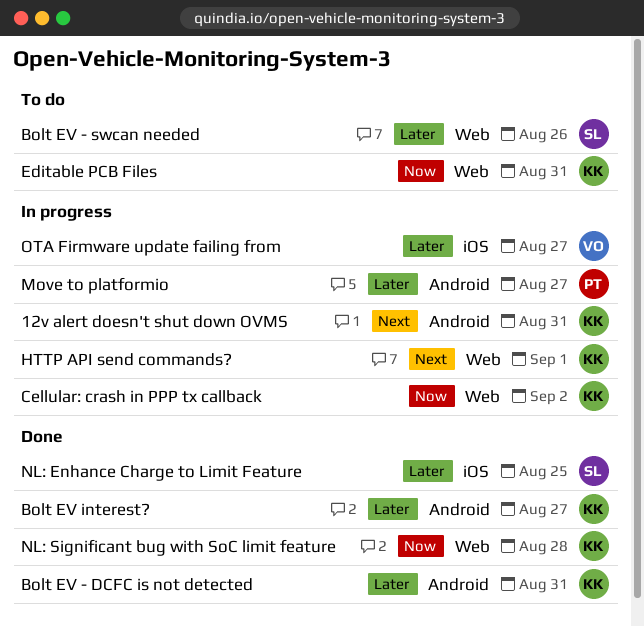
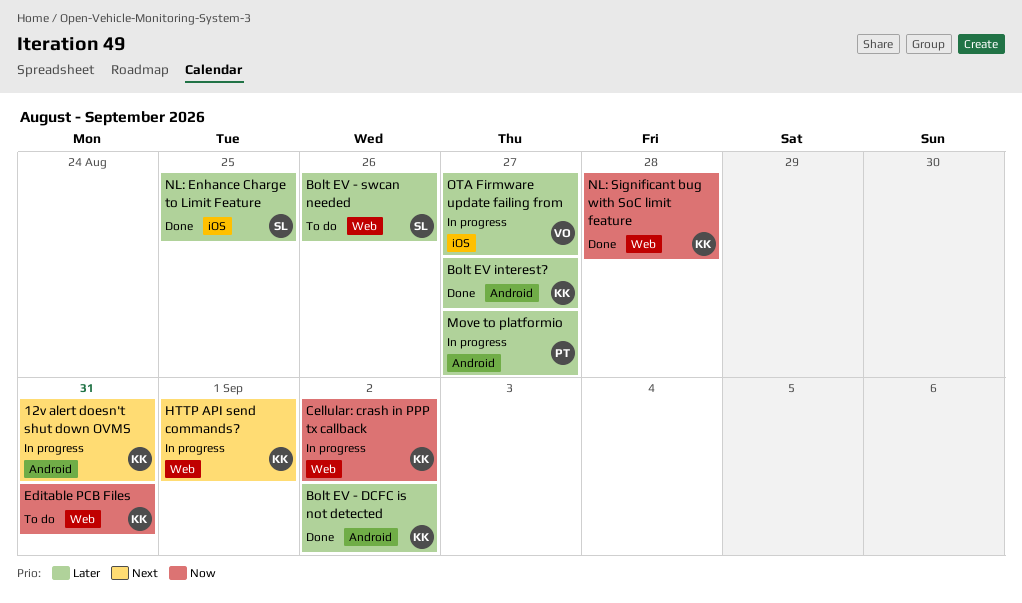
Bolt EV - DCFC is not detected, due: Aug 31 -> Sep 2

